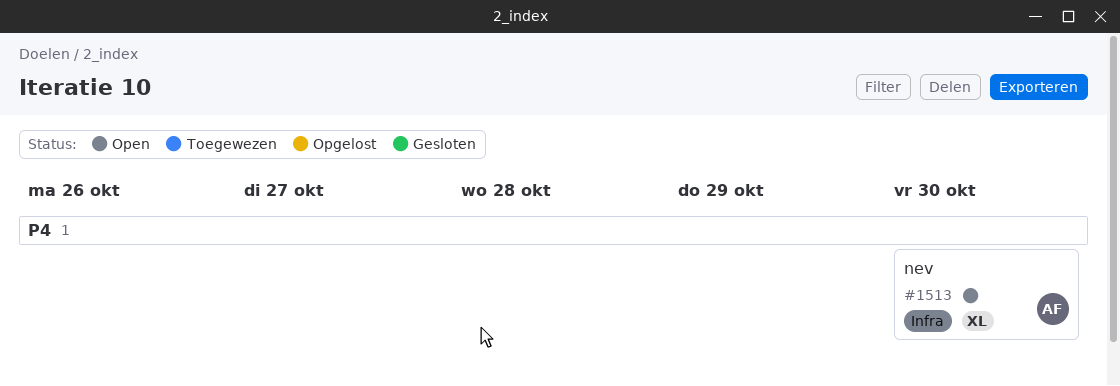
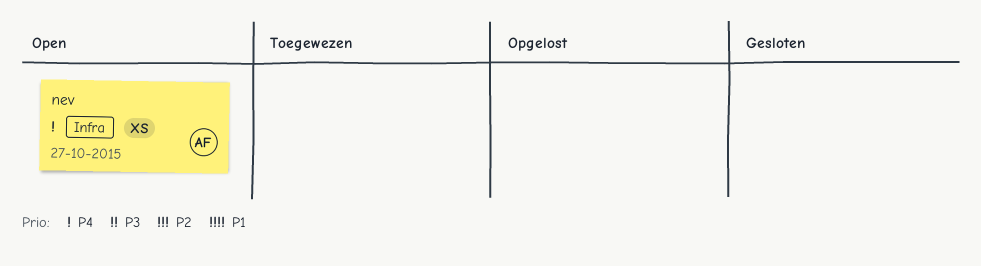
nev, estimate: XL -> XS
nev, due: Oct 30 -> Oct 27

